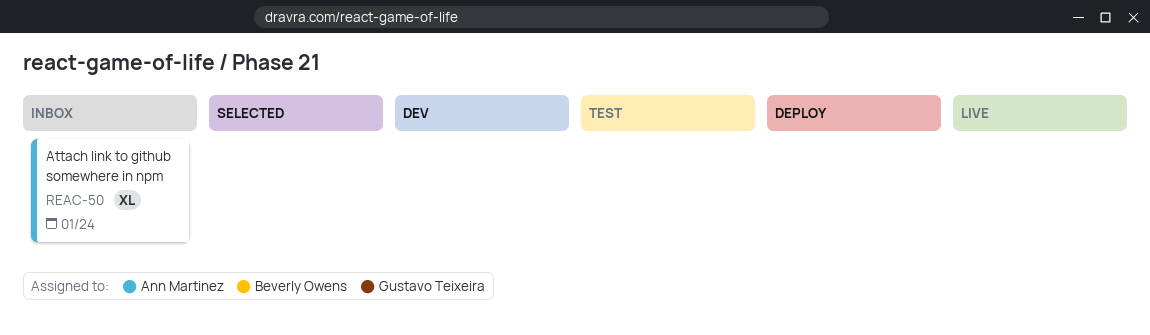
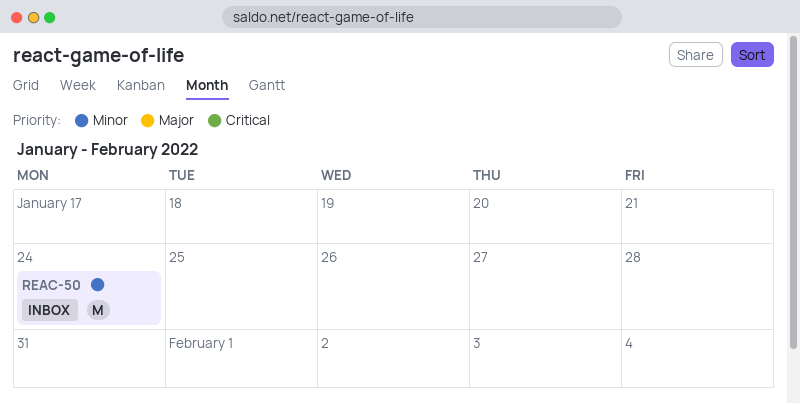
REAC-50, estimate: XL -> M

